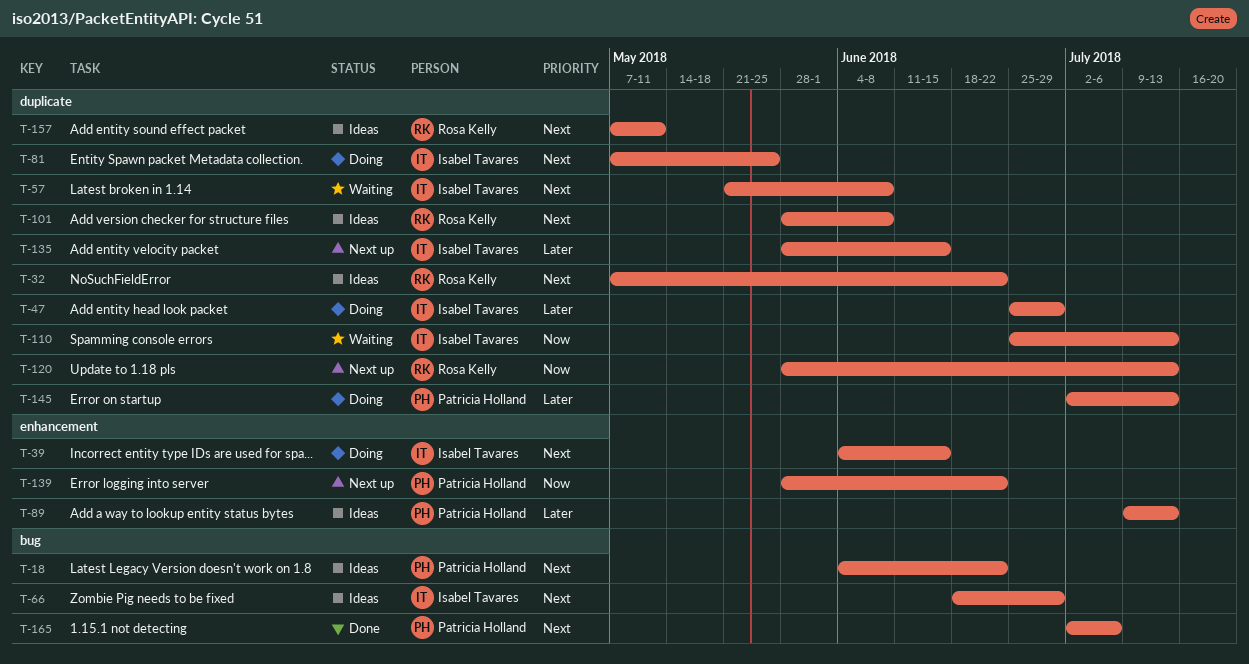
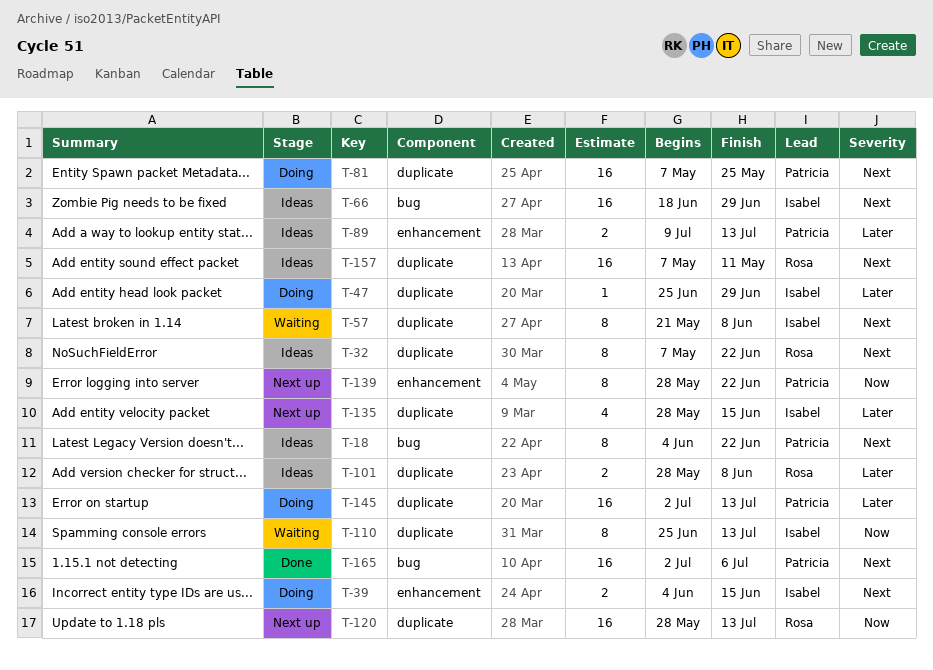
T-81, owner: Isabel Tavares -> Patricia Holland
T-101, priority: Next -> Later

